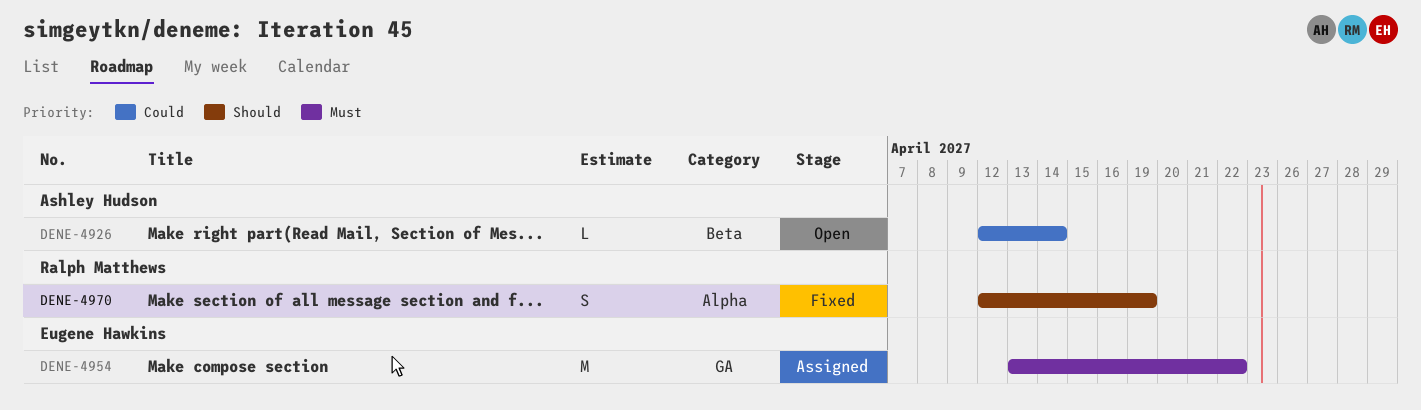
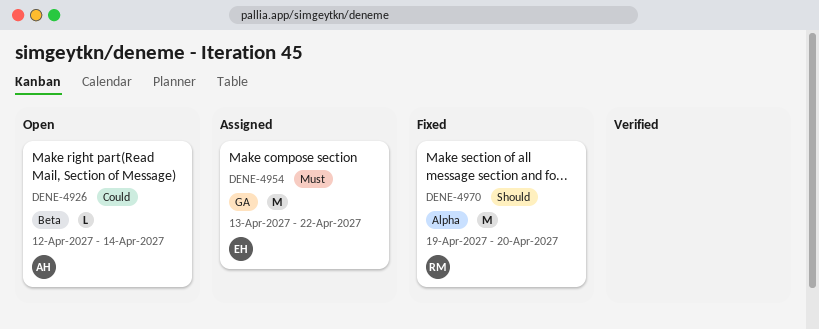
DENE-4970, estimate: S -> M
DENE-4970, start: Apr 12 -> Apr 19
DENE-4970, due: Apr 19 -> Apr 20

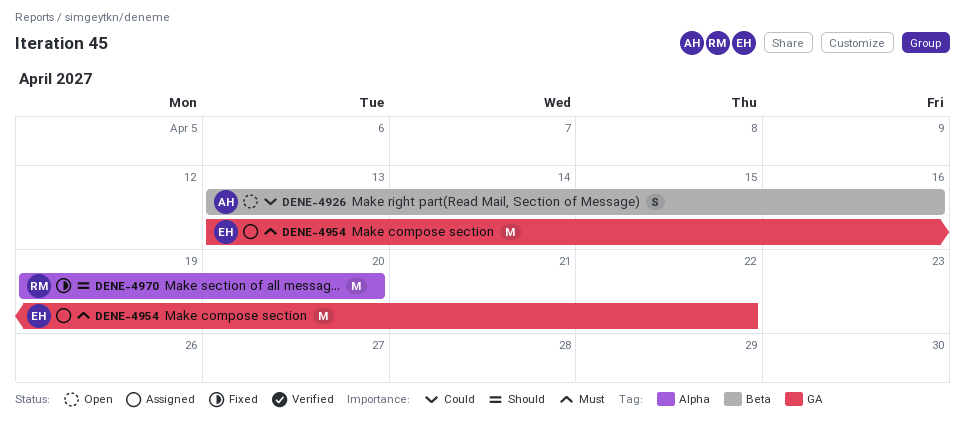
DENE-4926, estimate: L -> S
DENE-4926, start: Apr 12 -> Apr 13
DENE-4926, due: Apr 14 -> Apr 16

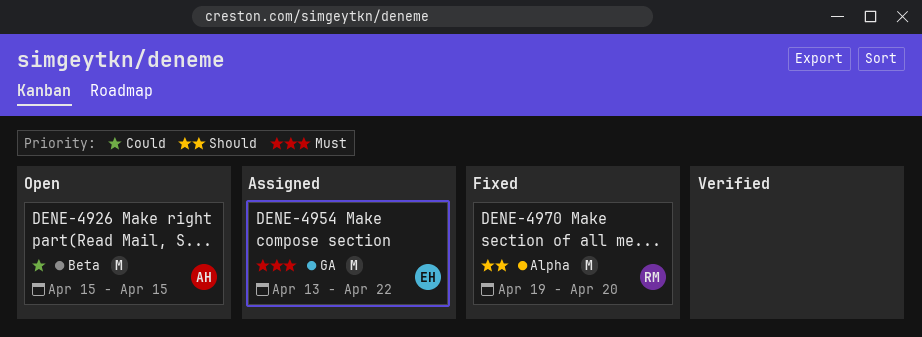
DENE-4926, estimate: S -> M
DENE-4926, start: Apr 13 -> Apr 15
DENE-4926, due: Apr 16 -> Apr 15

